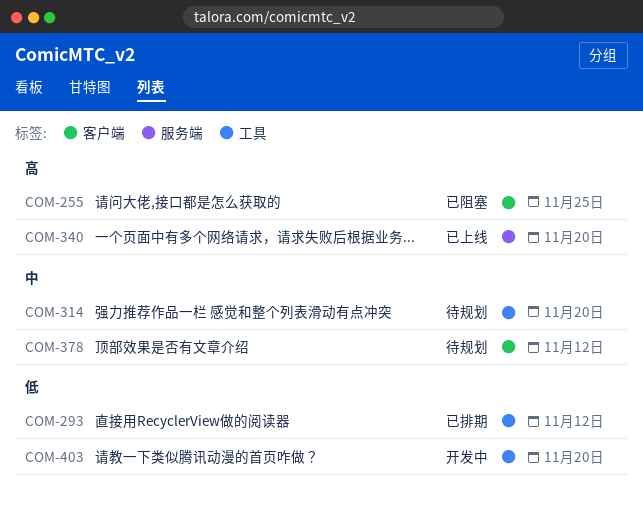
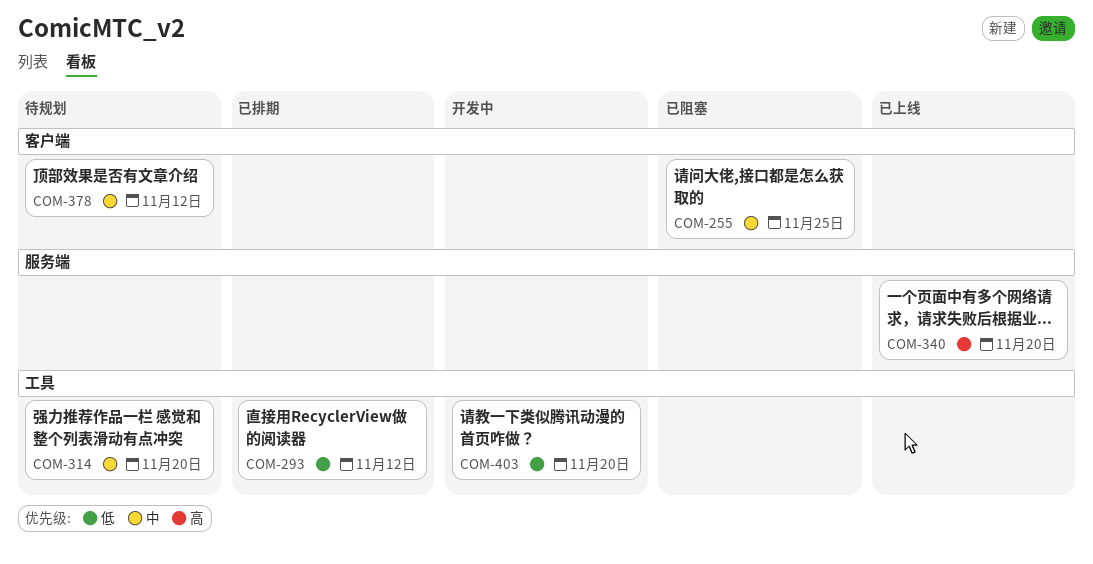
COM-255, priority: 高 -> 中

